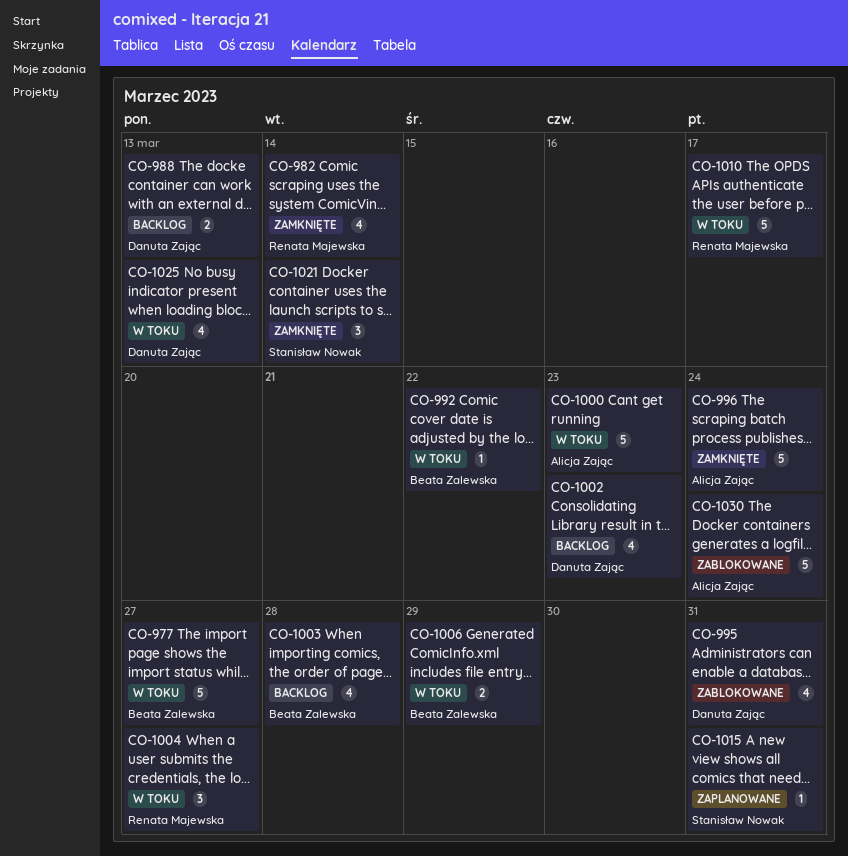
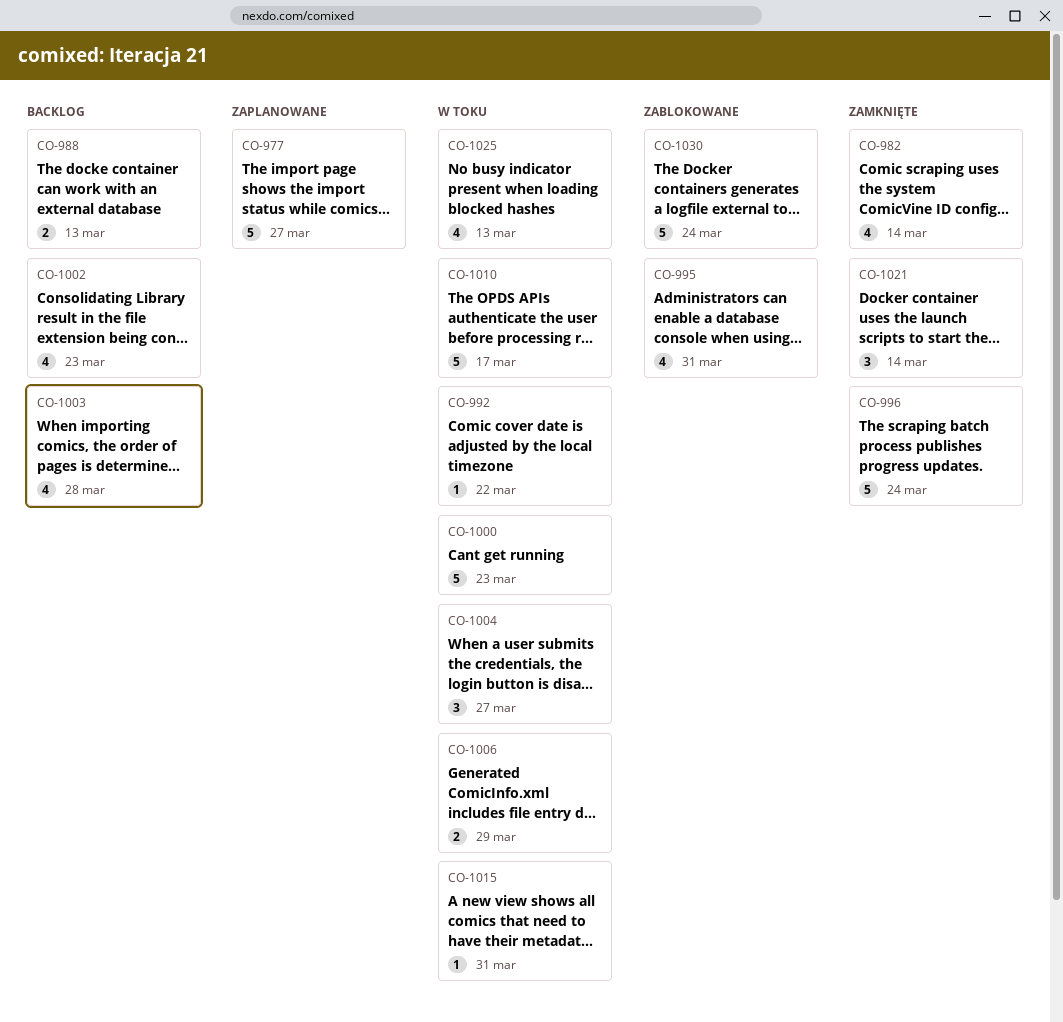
CO-977, status: W toku -> Zaplanowane
CO-1015, status: Zaplanowane -> W toku

